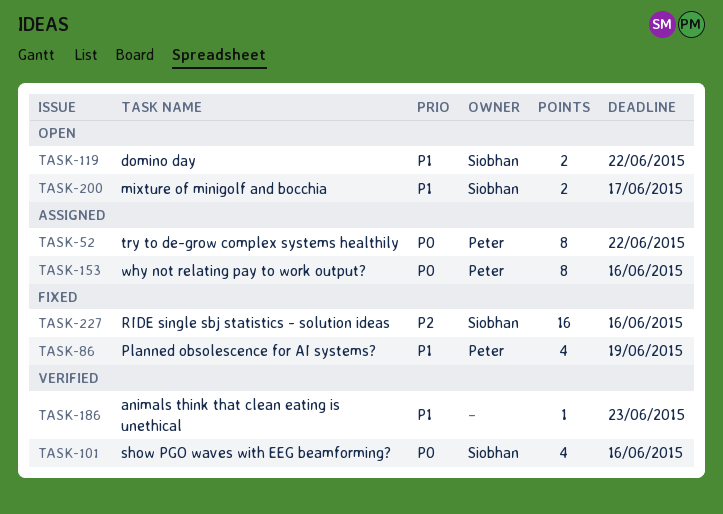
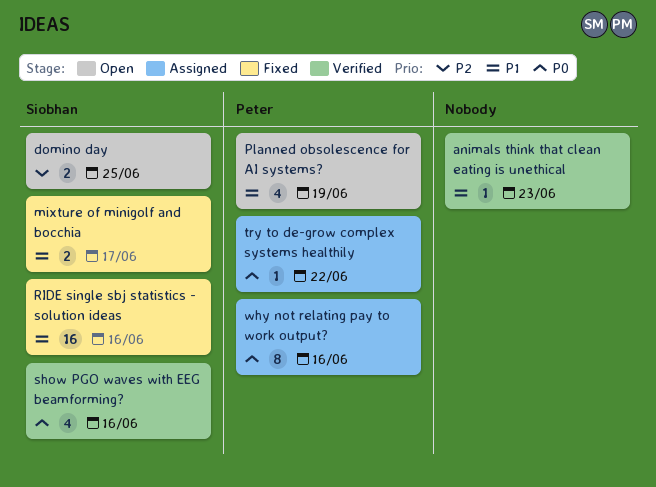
domino day, priority: P1 -> P2
domino day, due: Jun 22 -> Jun 25
mixture of minigolf and bocchia, status: Open -> Fixed
Planned obsolescence for AI systems?, status: Fixed -> Open
RIDE single sbj statistics - solution ideas, priority: P2 -> P1
try to de-grow complex systems healthily, estimate: 8 -> 1

